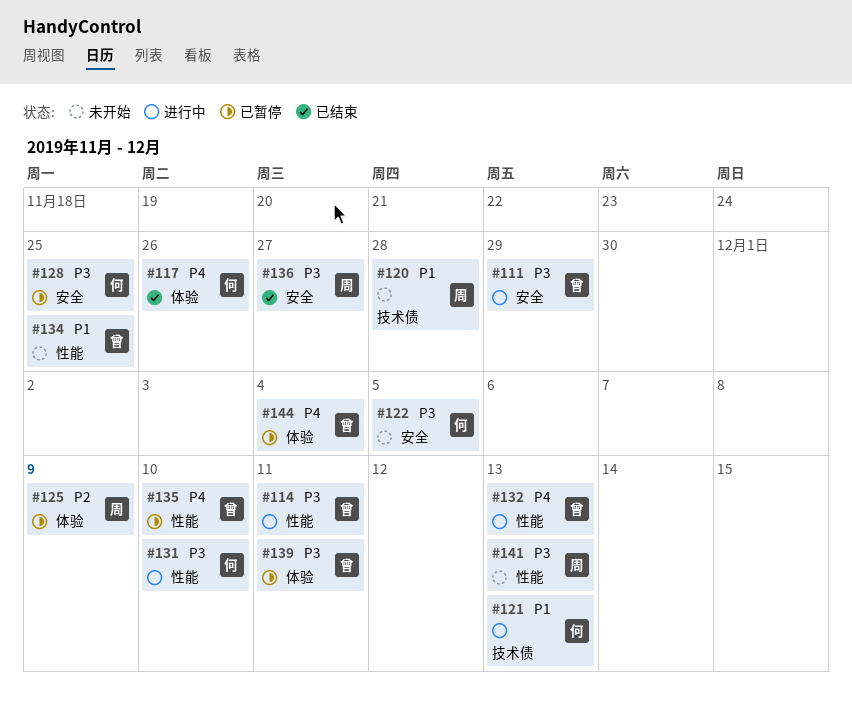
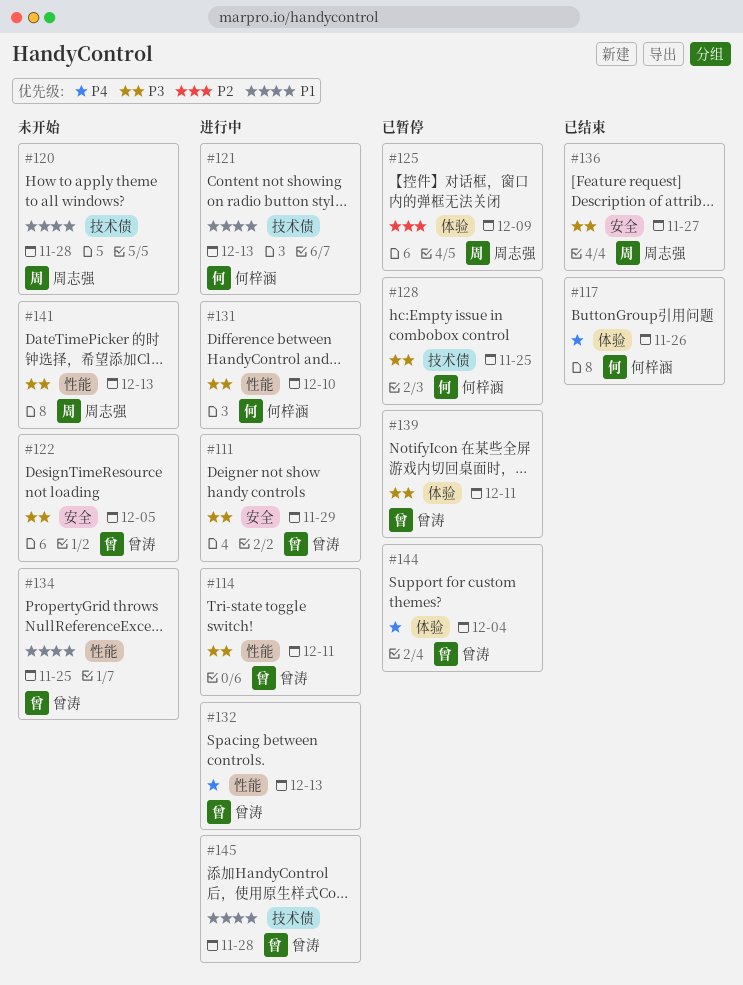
#122, owner: 何梓涵 -> 曾涛
#128, label: 安全 -> 技术债
#135: present -> none
#145: none -> present

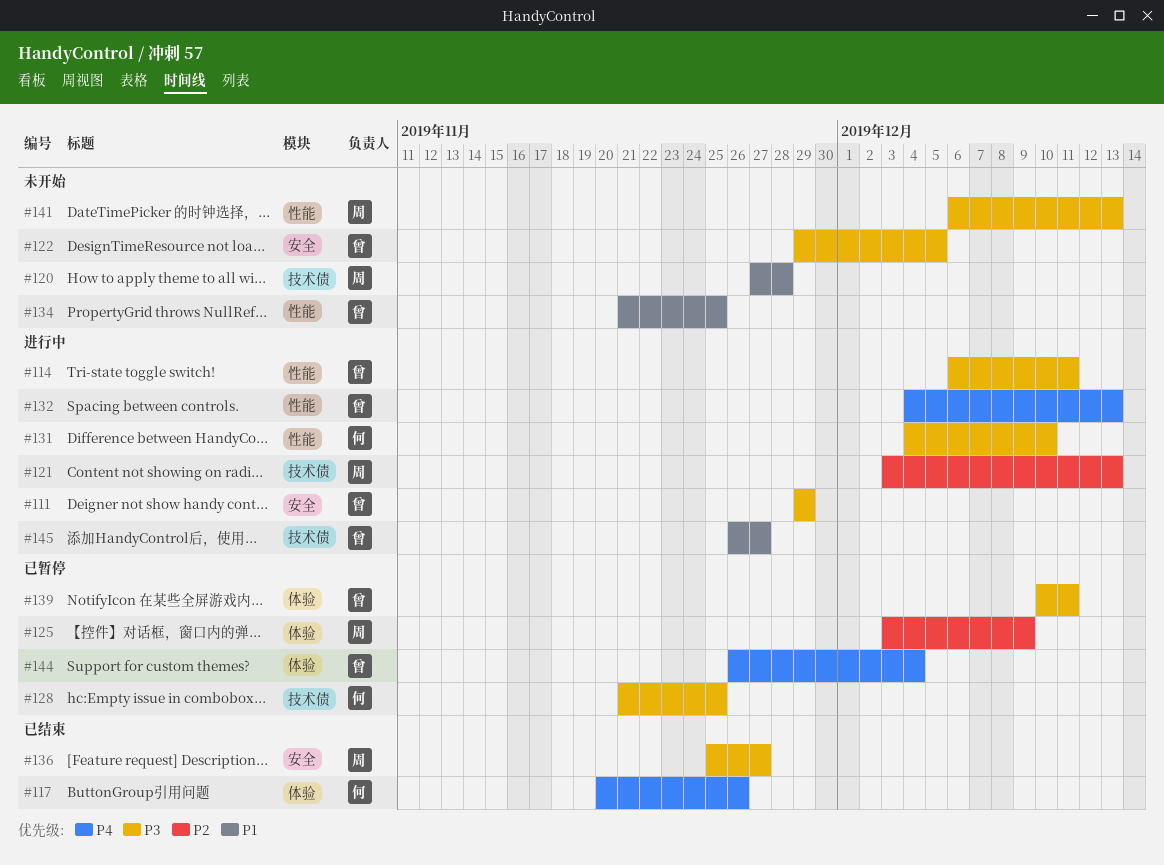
#121, owner: 何梓涵 -> 周志强
#121, priority: P1 -> P2
#145, due: Nov 28 -> Nov 27

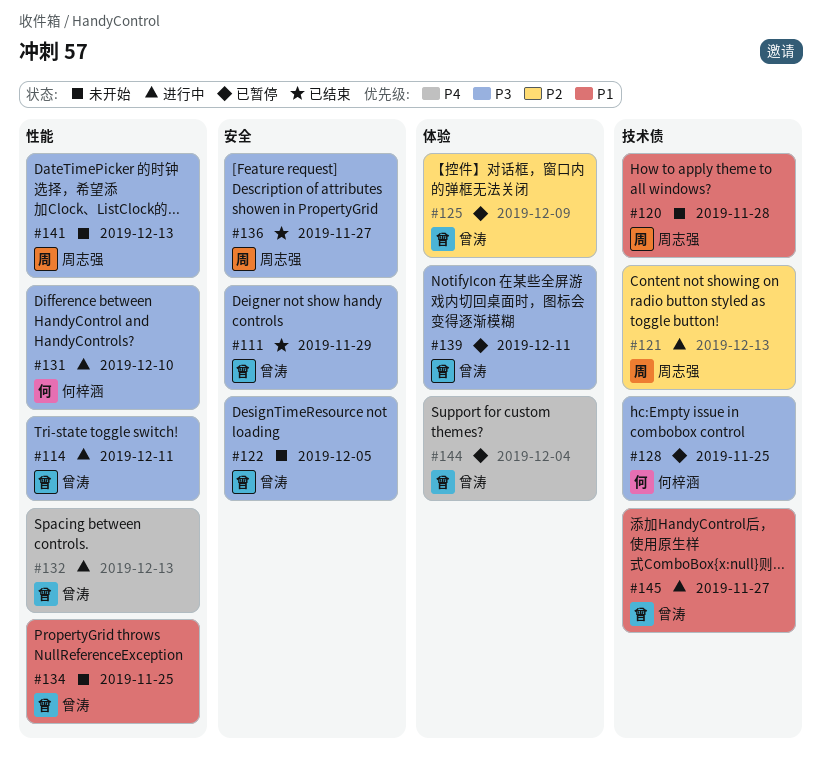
#111, status: 进行中 -> 已结束
#117: present -> none
#125, owner: 周志强 -> 曾涛

